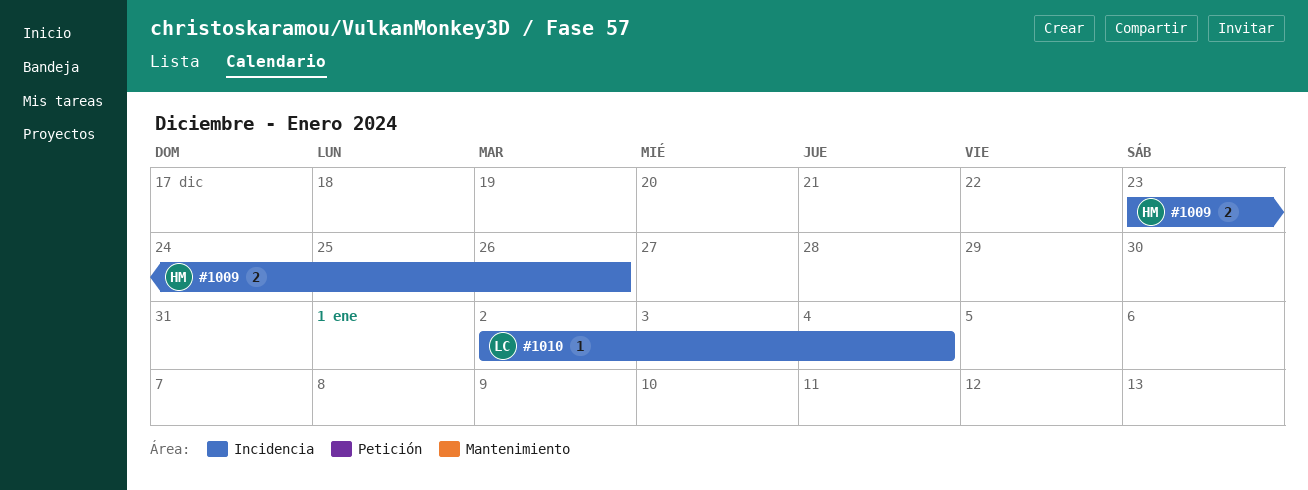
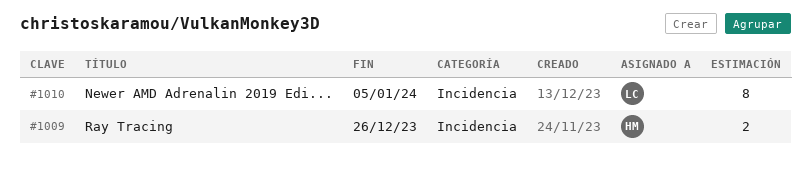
#1010, estimate: 1 -> 8
#1010, due: Jan 4 -> Jan 5

